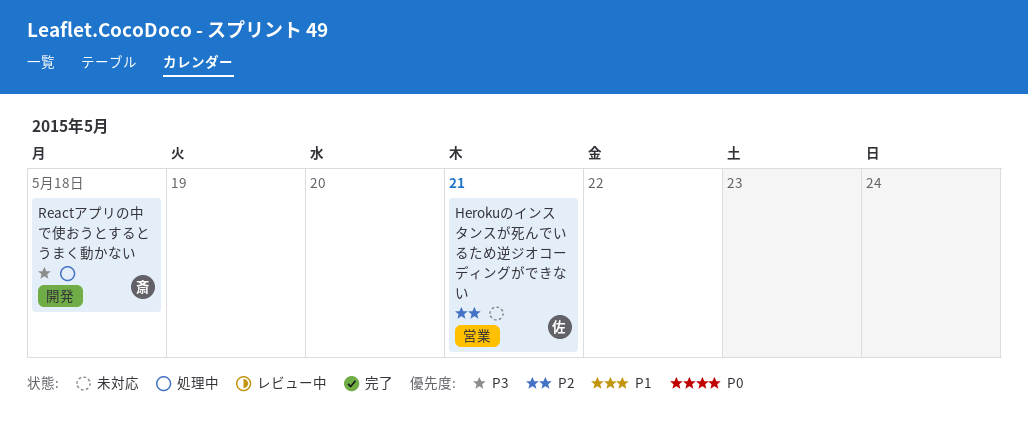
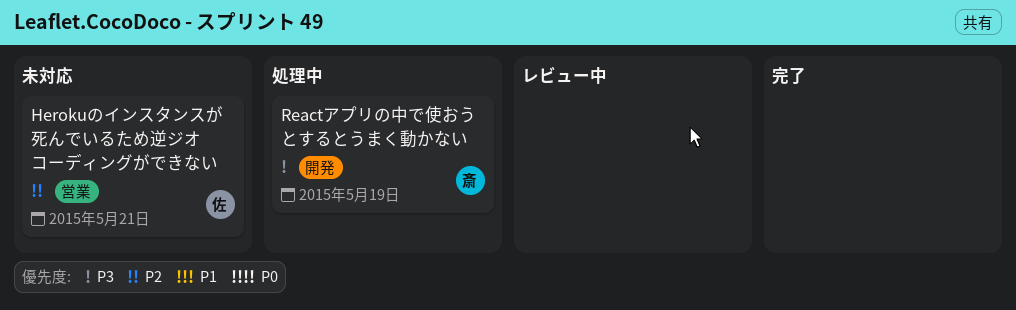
Reactアプリの中で使おうとするとうまく動かない, due: May 18 -> May 19

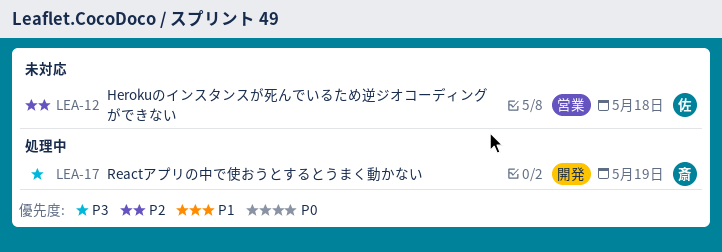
Herokuのインスタンスが死んでいるため逆ジオコーディングができない, due: May 21 -> May 18

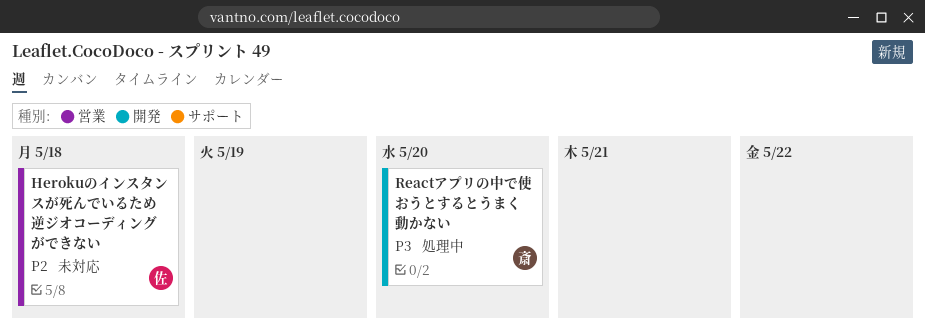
Reactアプリの中で使おうとするとうまく動かない, due: May 19 -> May 20

